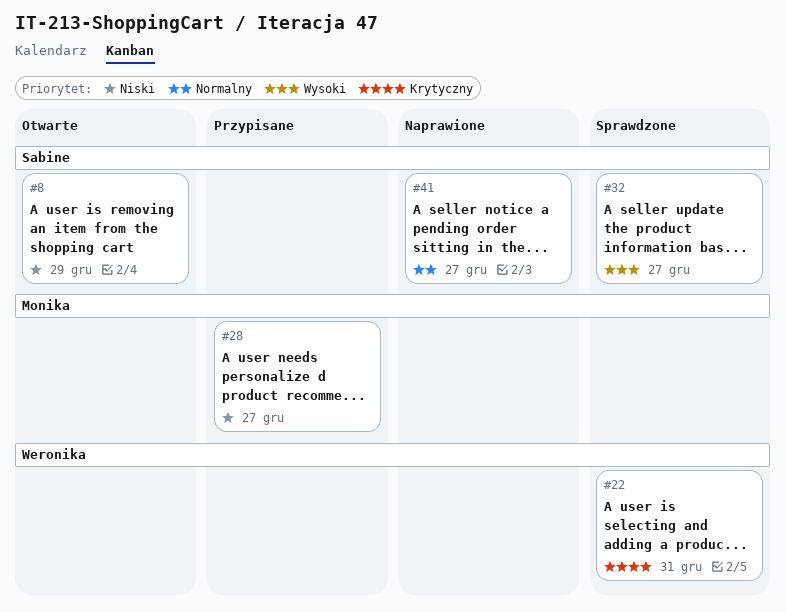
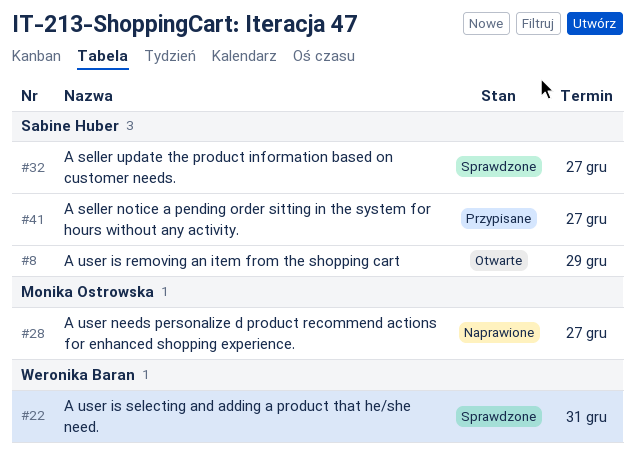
#28, status: Przypisane -> Naprawione
#41, status: Naprawione -> Przypisane

